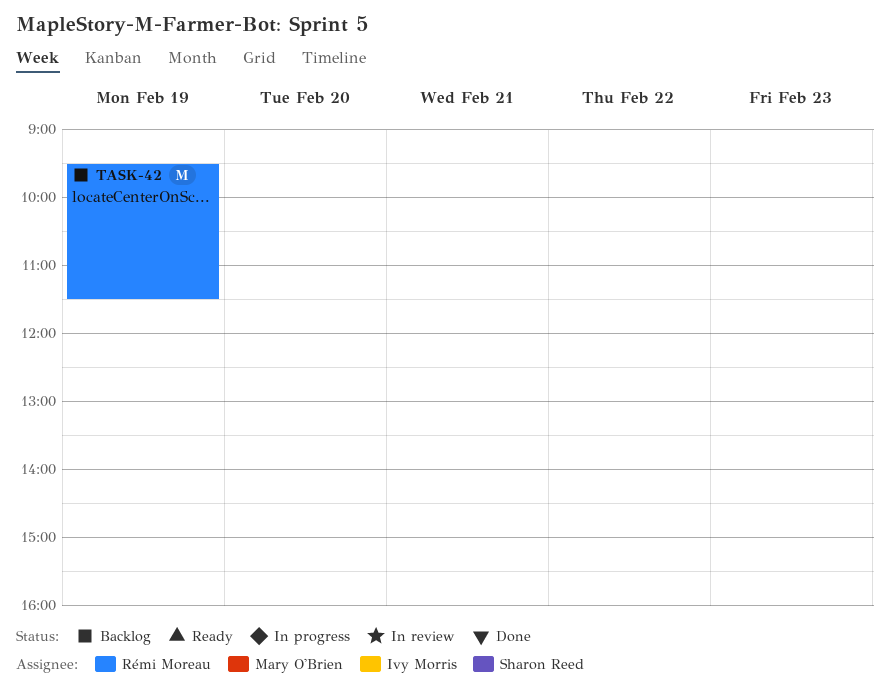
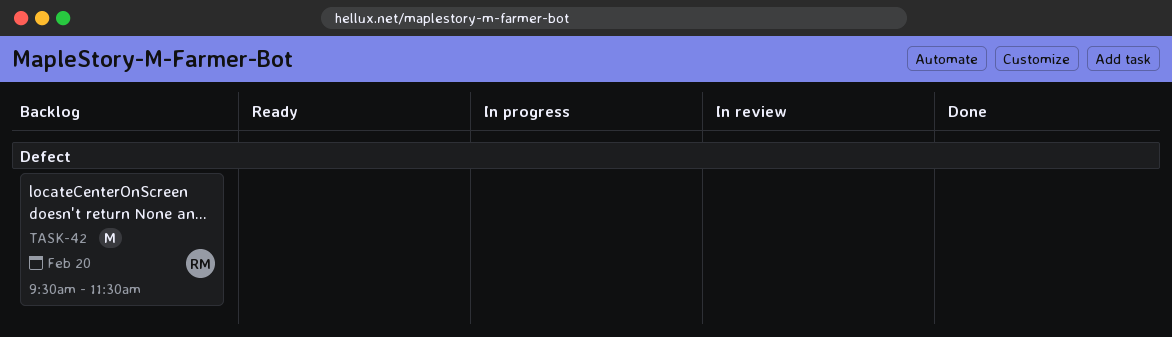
TASK-42, day: Feb 19 -> Feb 20

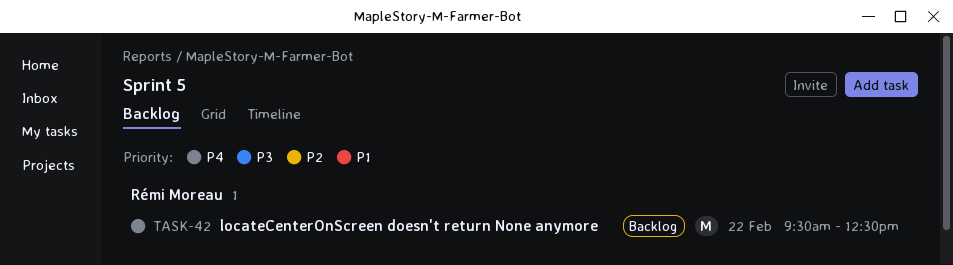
TASK-42, day: Feb 20 -> Feb 22
TASK-42, ends: 11:30 -> 12:30

